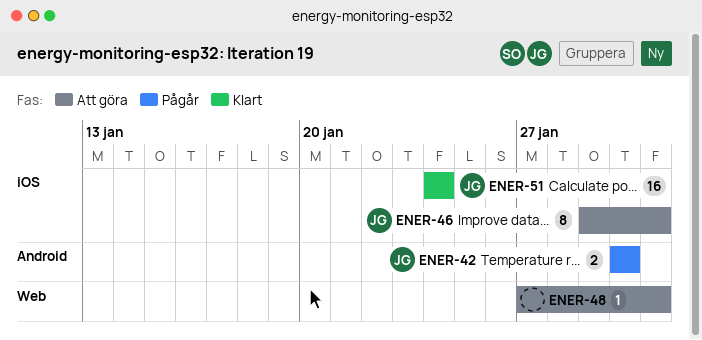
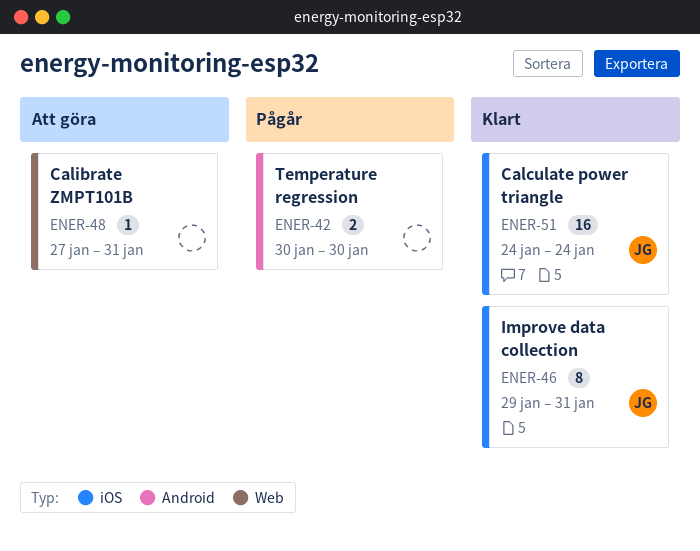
ENER-42, owner: JG -> none
ENER-46, status: Att göra -> Klart

